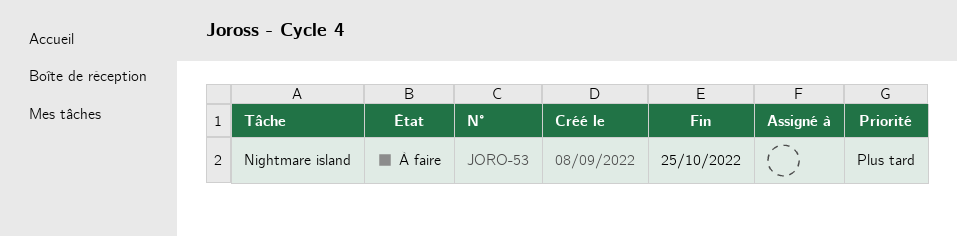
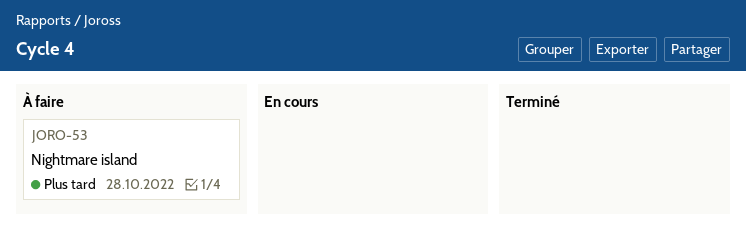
JORO-53, due: Oct 25 -> Oct 28

